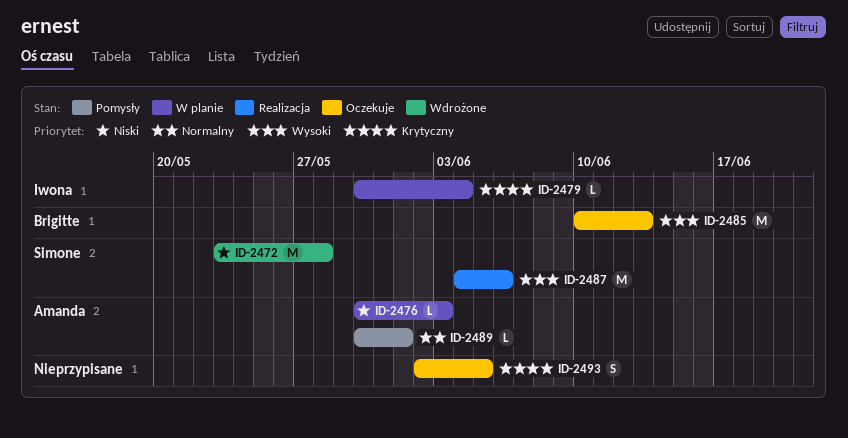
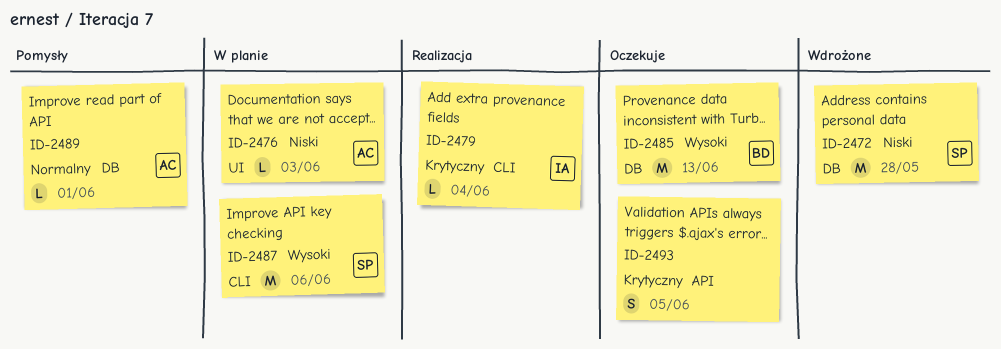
ID-2479, status: W planie -> Realizacja
ID-2487, status: Realizacja -> W planie

